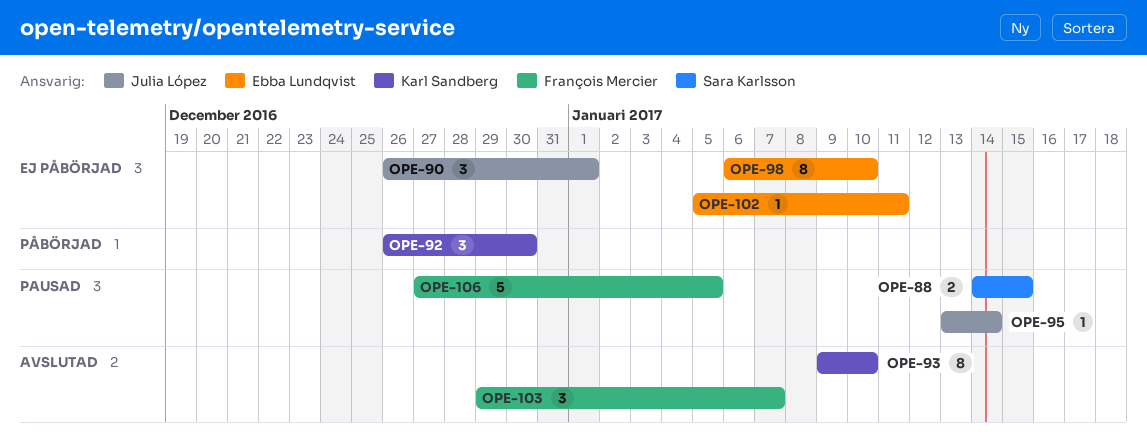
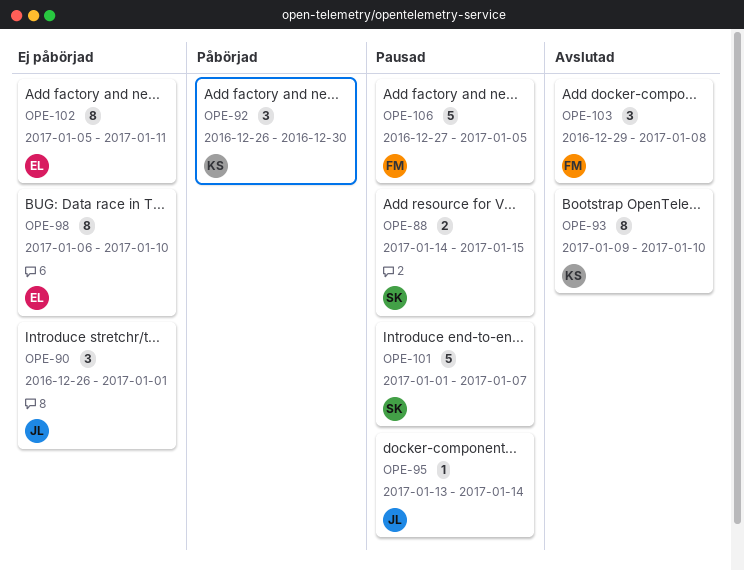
OPE-101: none -> present
OPE-102, estimate: 1 -> 8
OPE-103, due: Jan 7 -> Jan 8

